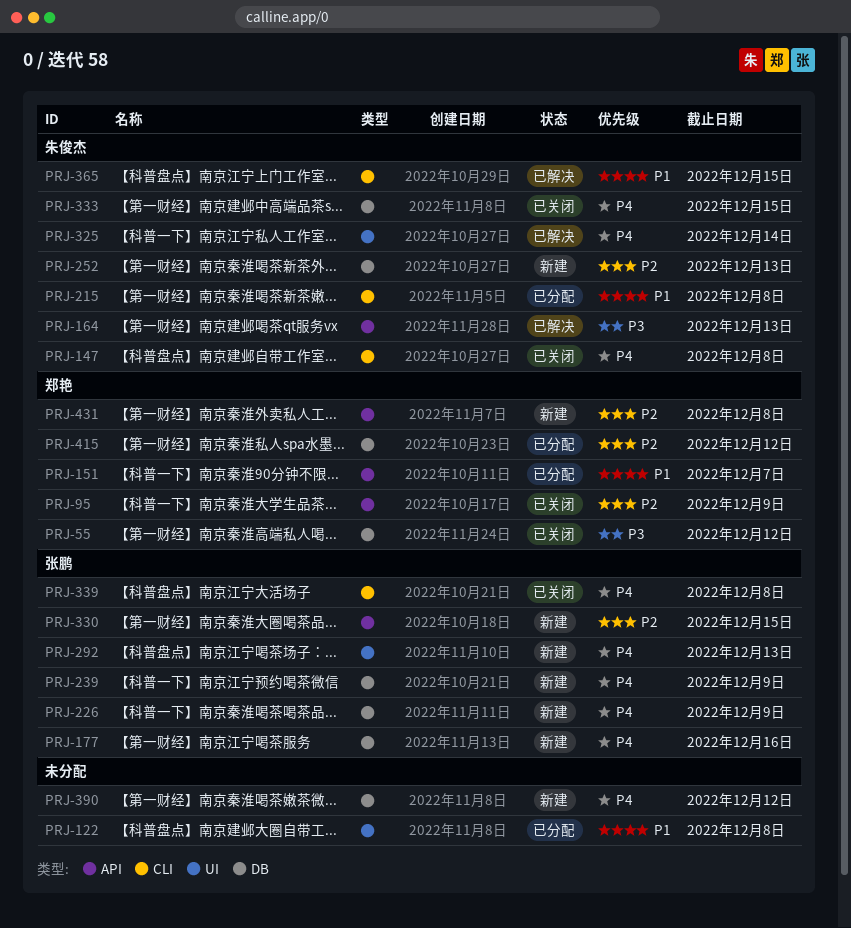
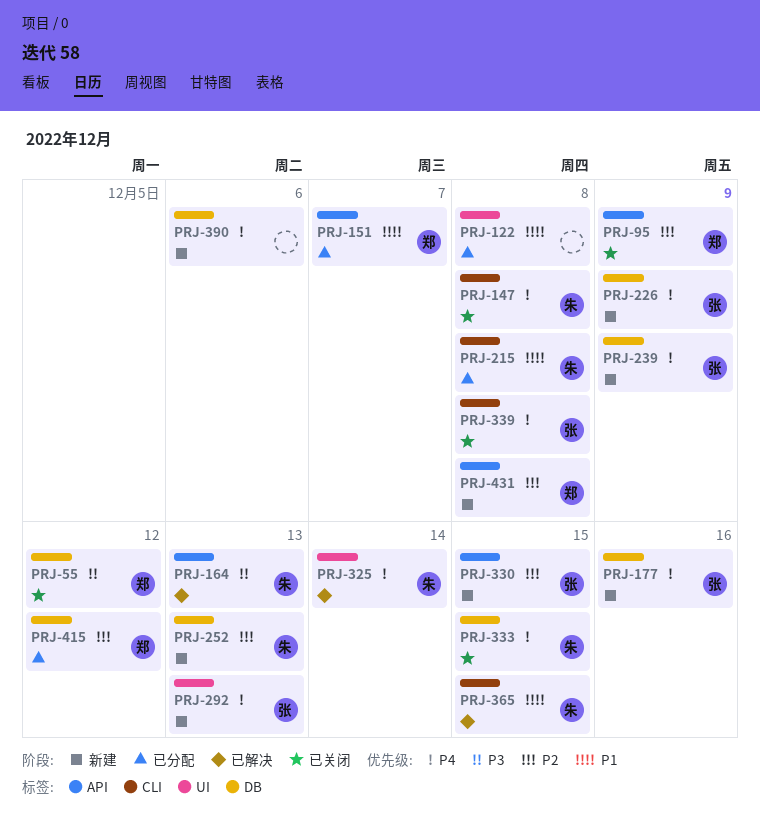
PRJ-390, due: Dec 12 -> Dec 6

